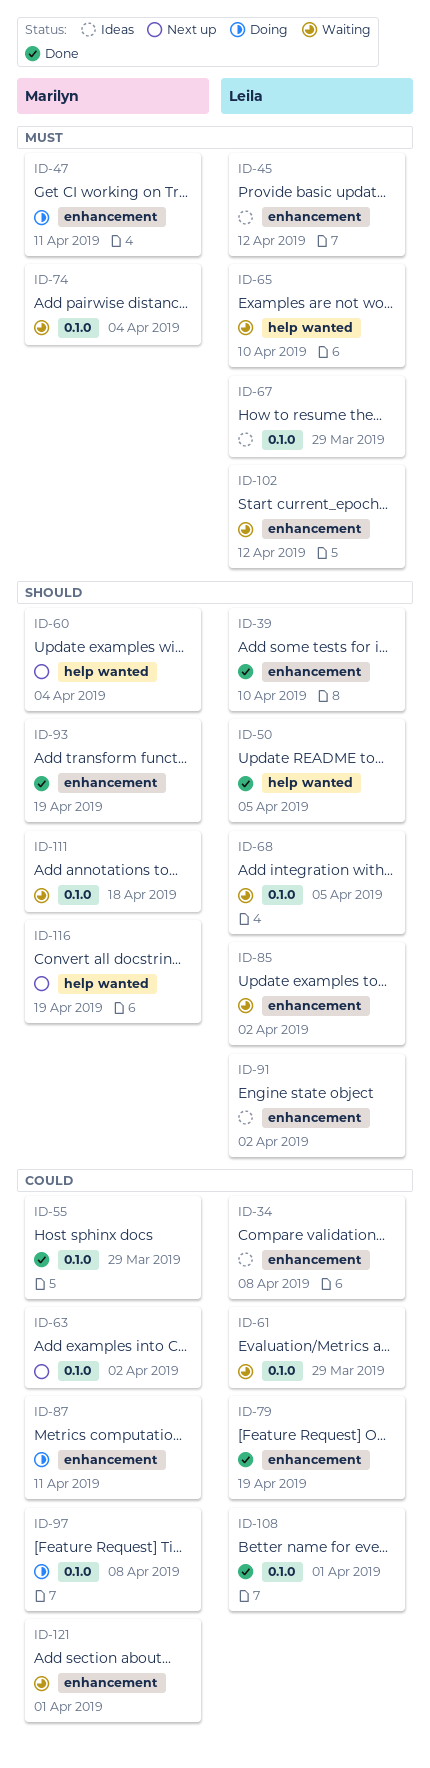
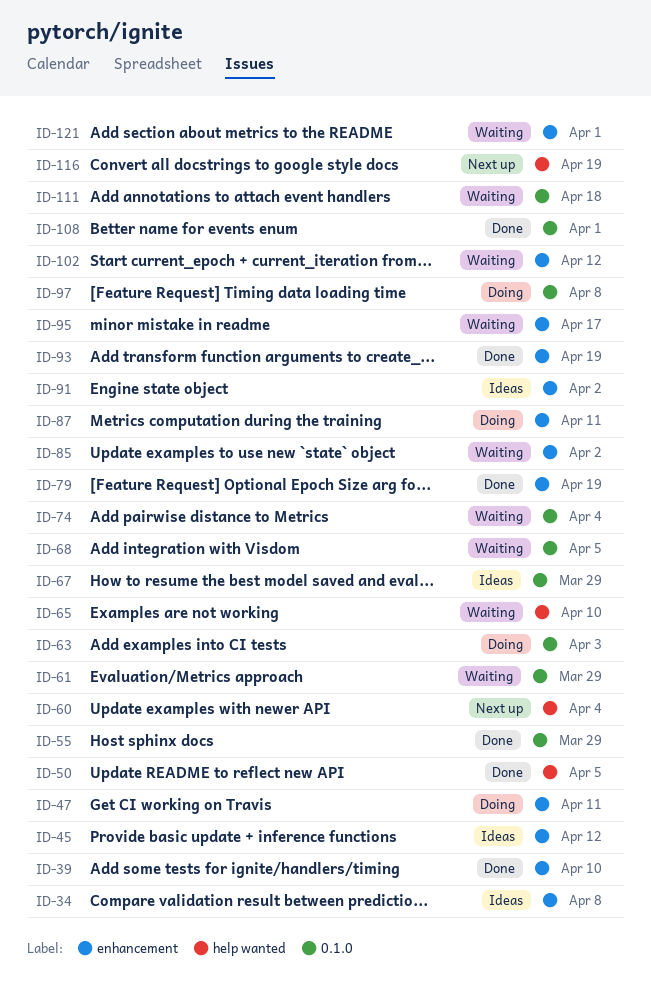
ID-63, status: Next up -> Doing
ID-63, due: Apr 2 -> Apr 3
ID-95: none -> present

